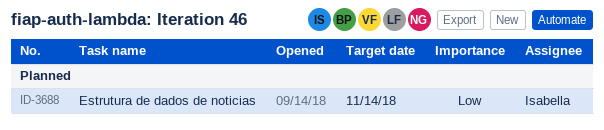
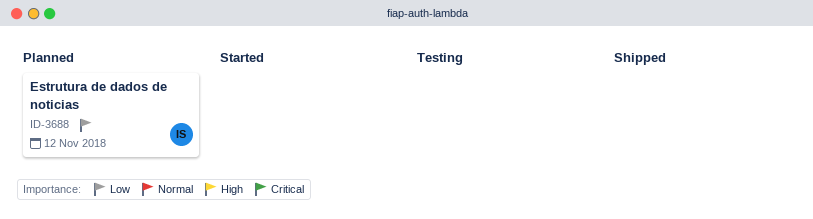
ID-3688, due: Nov 14 -> Nov 12

